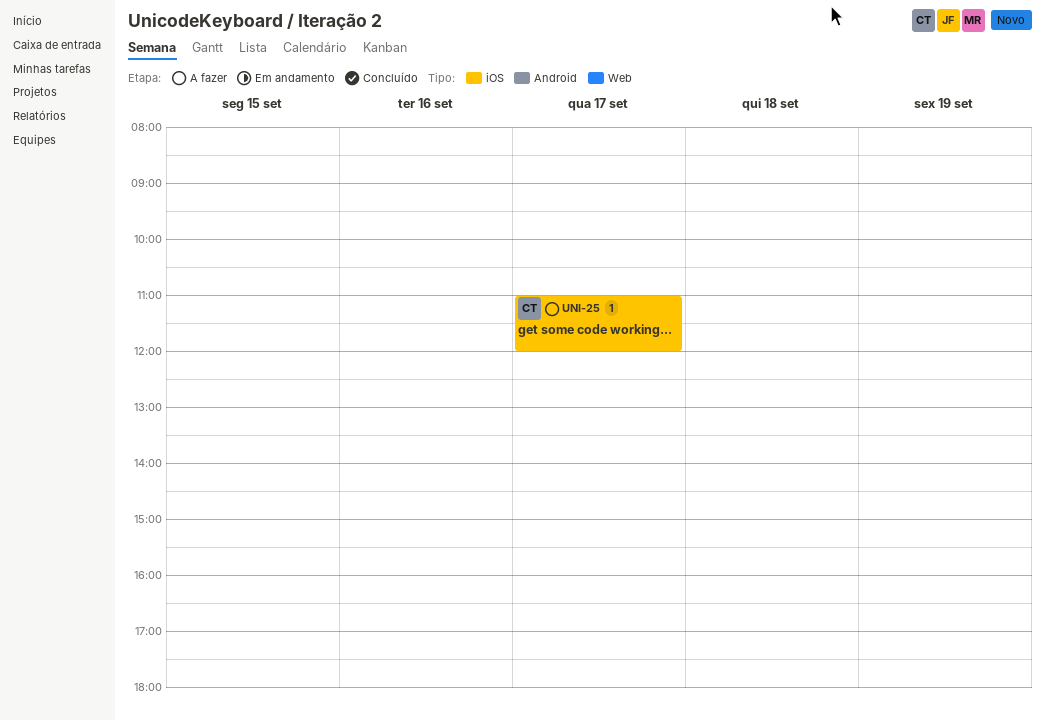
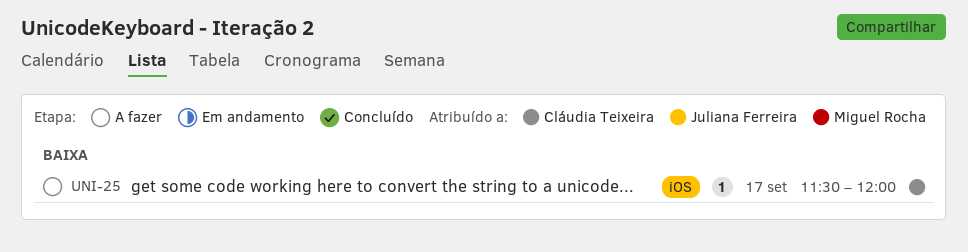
UNI-25, begins: 11:00 -> 11:30

